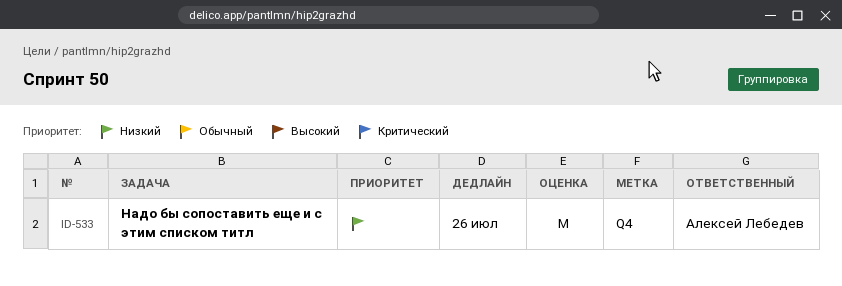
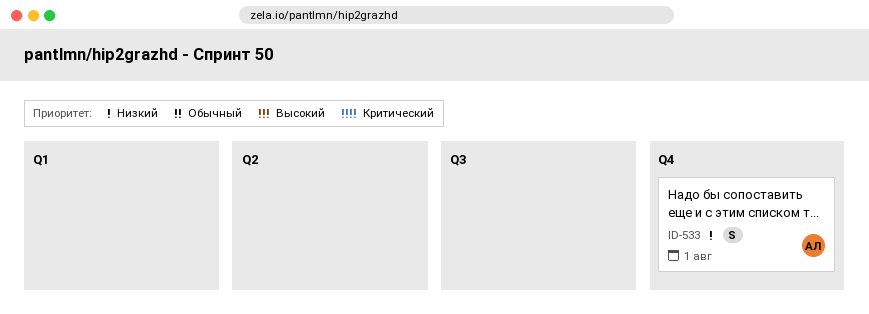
ID-533, estimate: M -> S
ID-533, due: Jul 26 -> Aug 1

